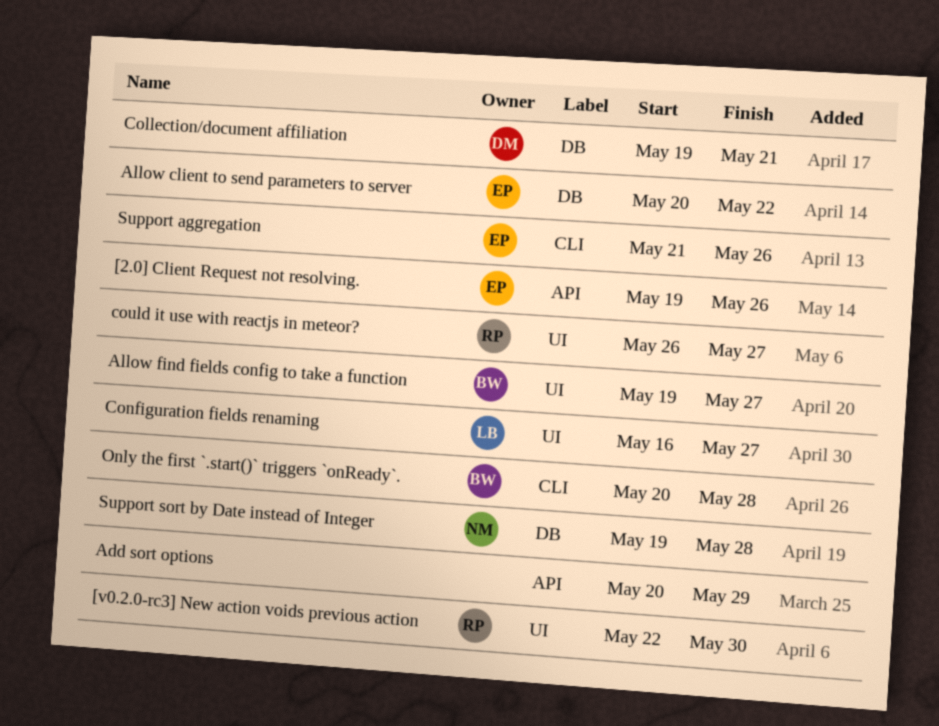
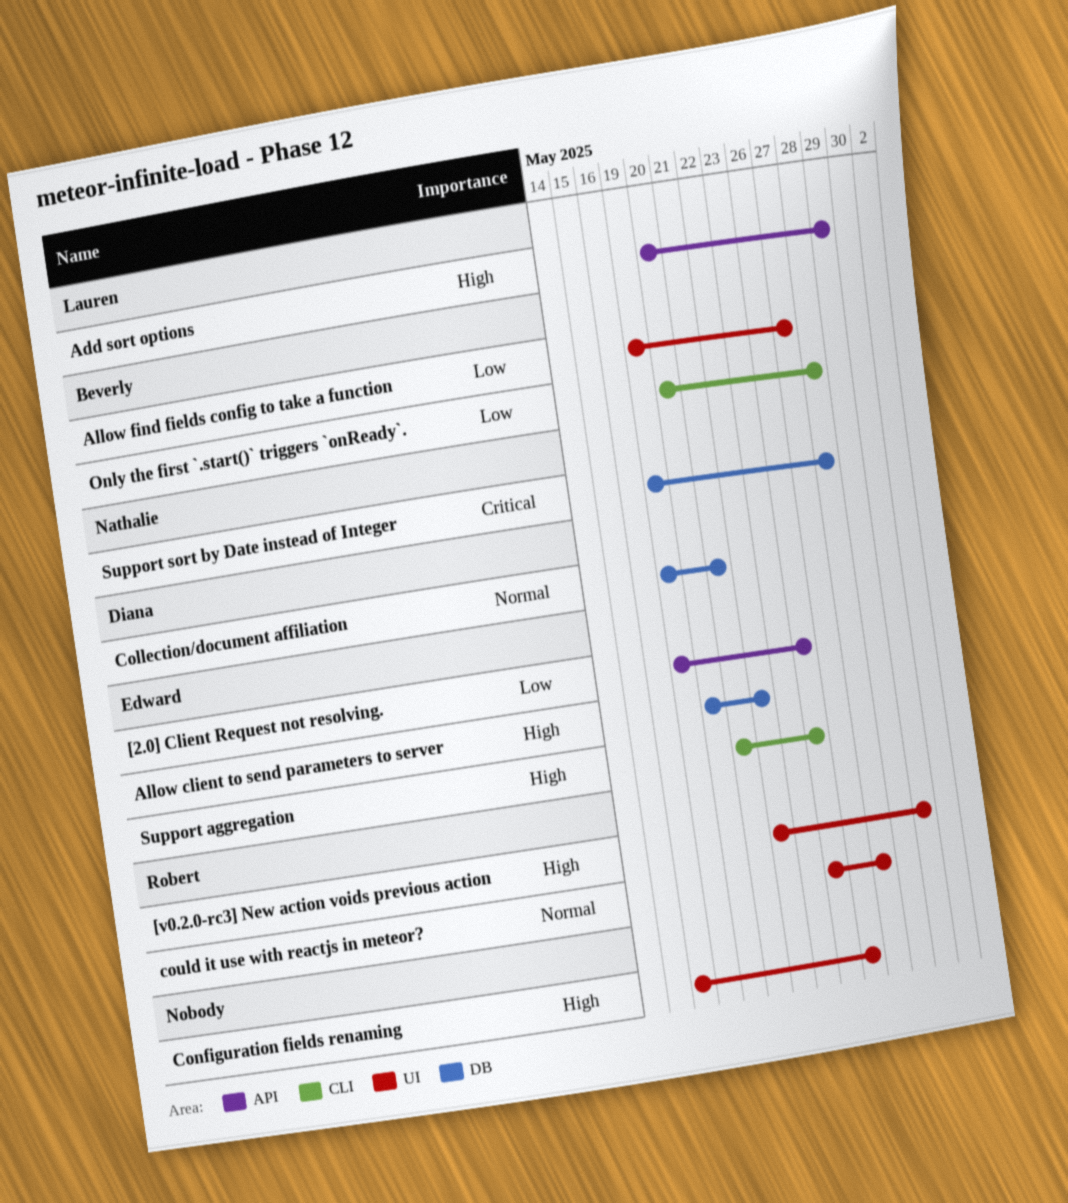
Add sort options, owner: none -> Lauren
Configuration fields renaming, owner: Lauren -> none
could it use with reactjs in meteor?, due: May 27 -> May 28

